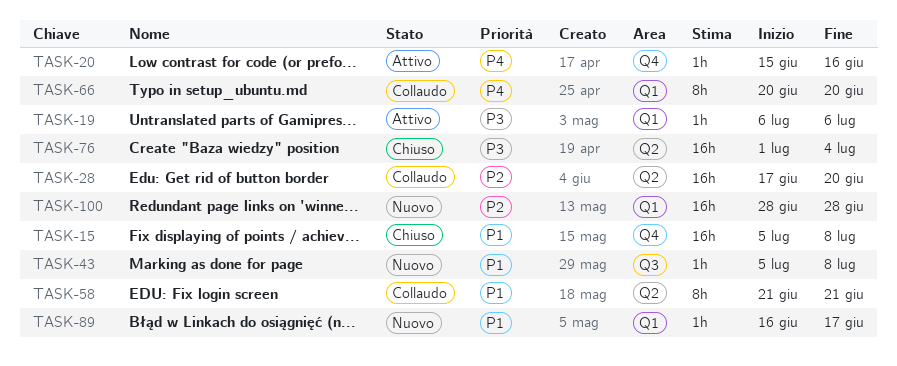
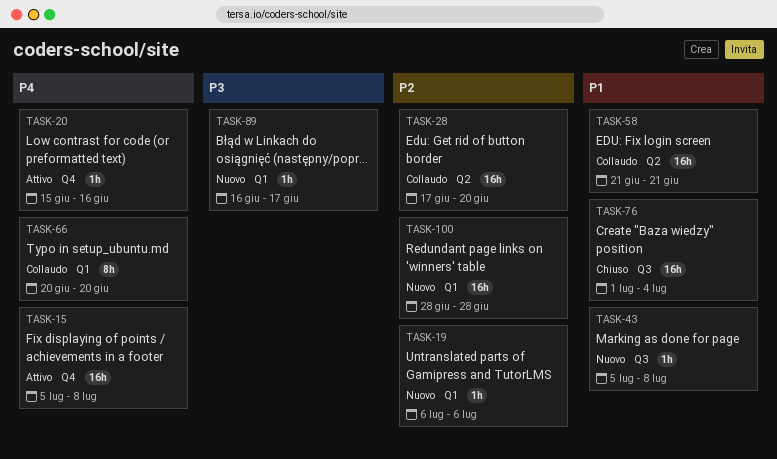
TASK-15, status: Chiuso -> Attivo
TASK-15, priority: P1 -> P4
TASK-19, status: Attivo -> Nuovo
TASK-19, priority: P3 -> P2
TASK-58, estimate: 8h -> 16h
TASK-76, priority: P3 -> P1
TASK-76, label: Q2 -> Q3
TASK-89, priority: P1 -> P3

